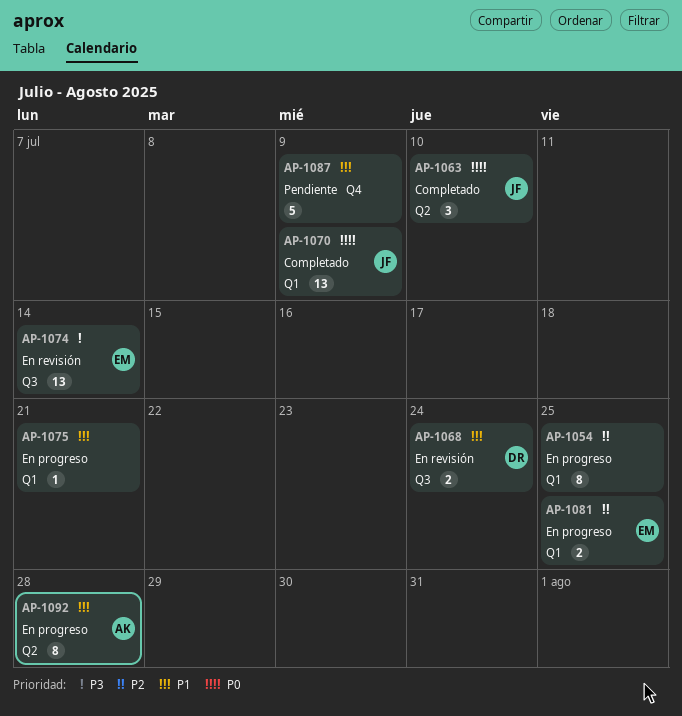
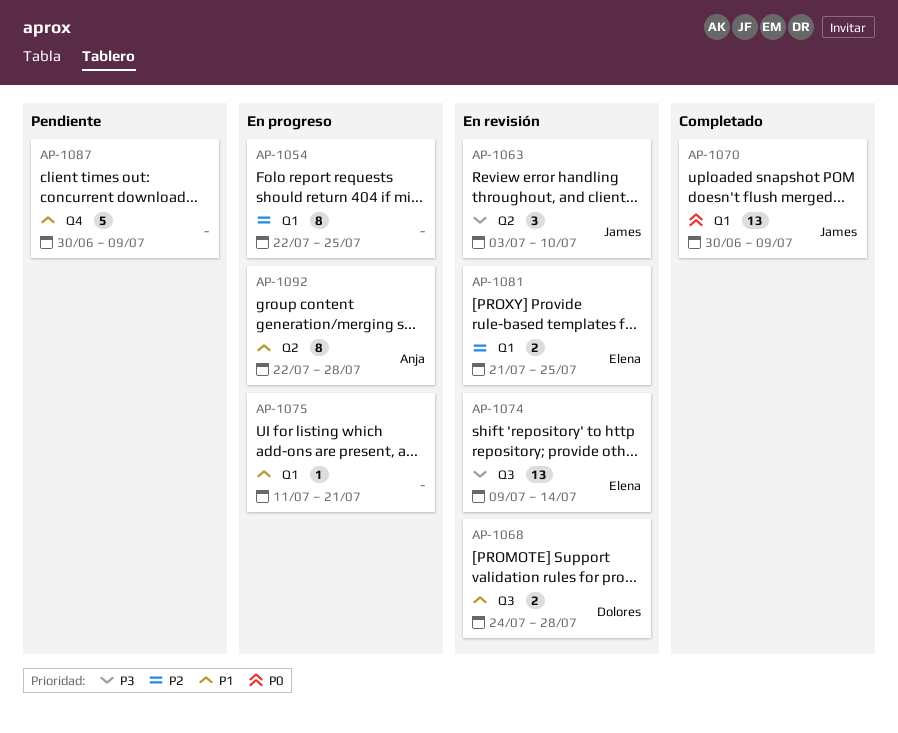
AP-1063, status: Completado -> En revisión
AP-1063, priority: P0 -> P3
AP-1068, due: Jul 24 -> Jul 28
AP-1081, status: En progreso -> En revisión

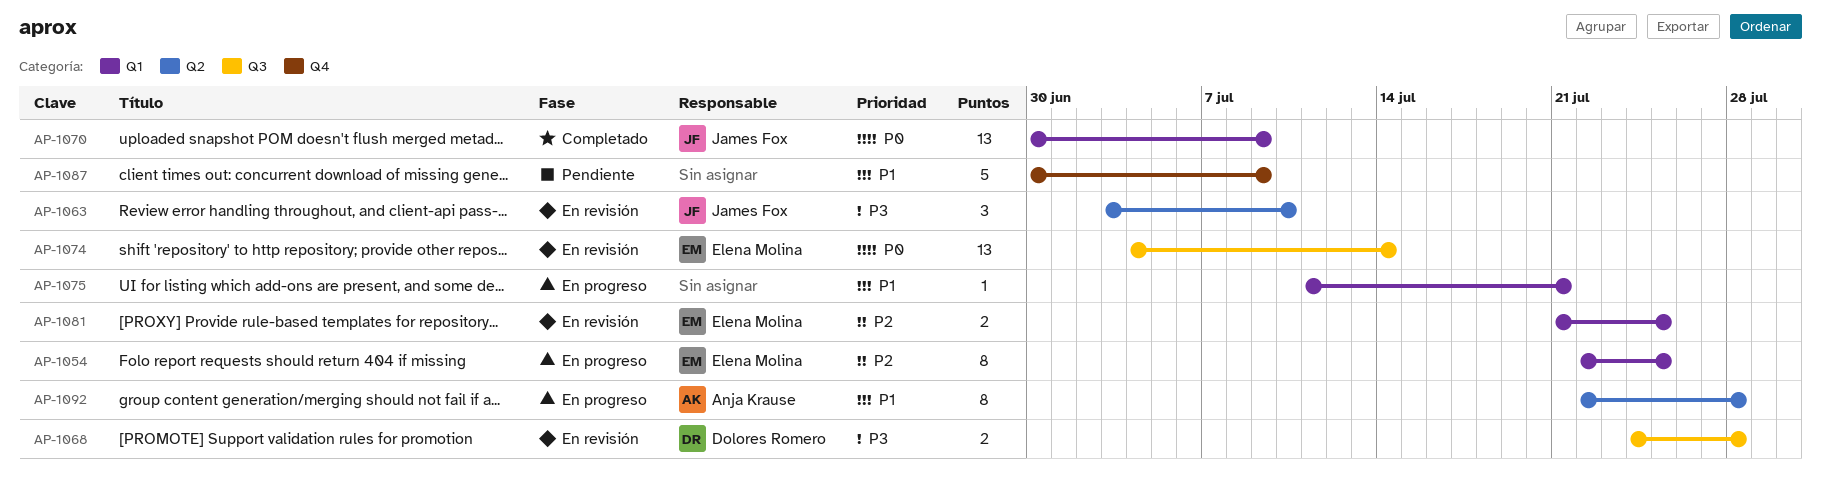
AP-1054, owner: none -> Elena Molina
AP-1068, priority: P1 -> P3
AP-1074, priority: P3 -> P0
AP-1074, start: Jul 9 -> Jul 4

